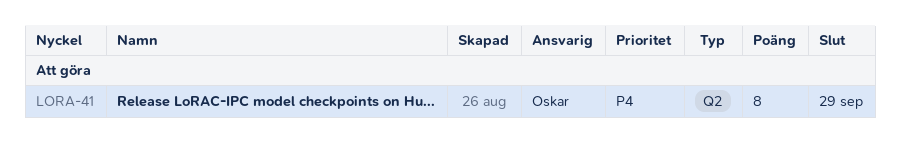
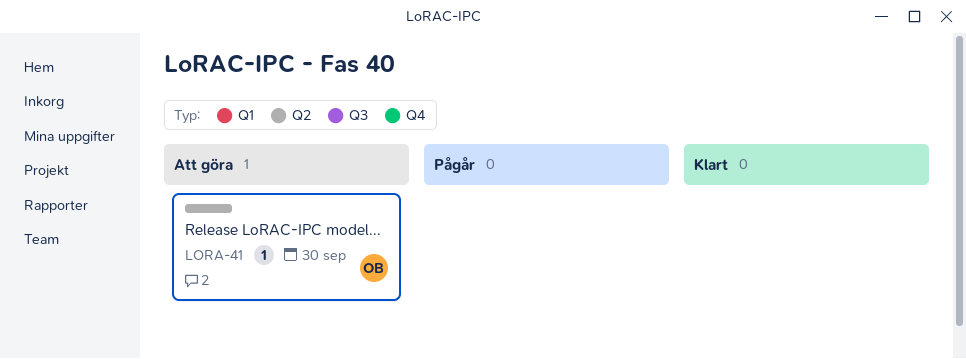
LORA-41, estimate: 8 -> 1
LORA-41, due: Sep 29 -> Sep 30

